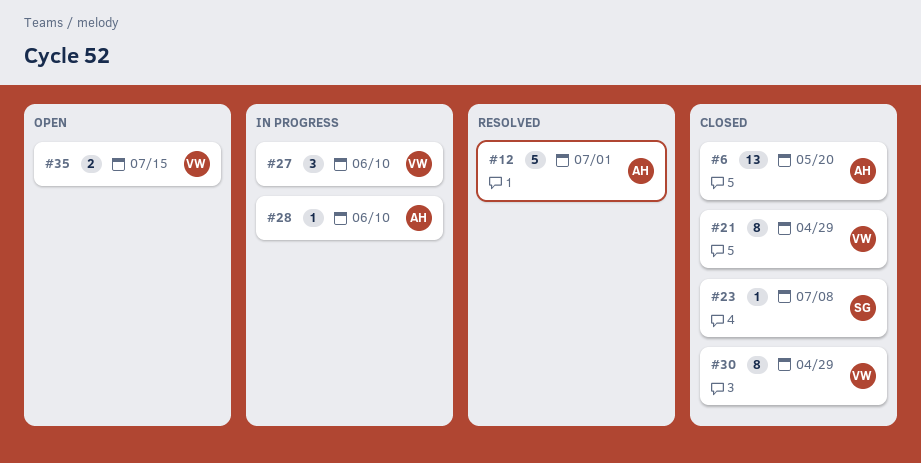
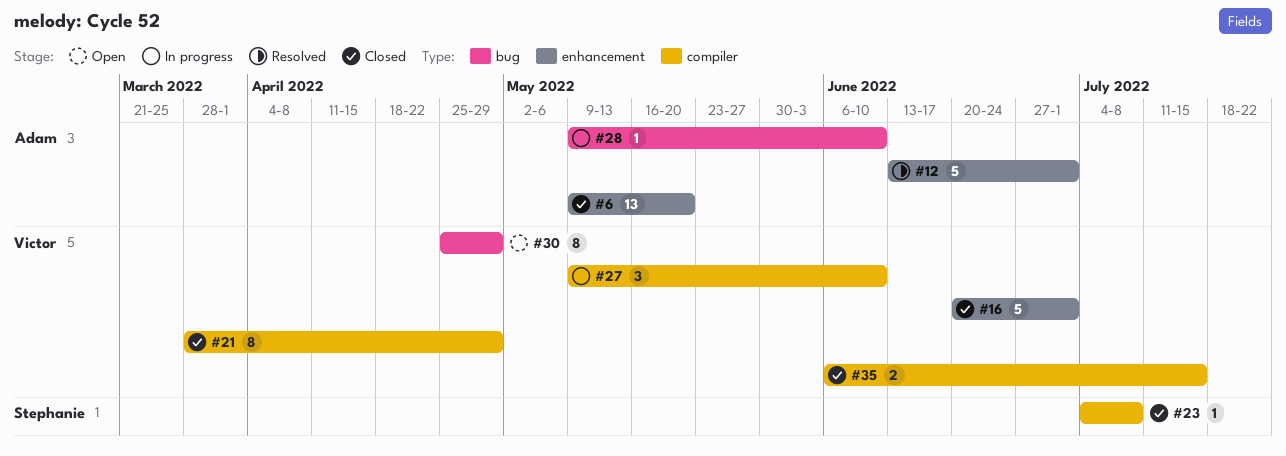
#16: none -> present
#30, status: Closed -> Open
#35, status: Open -> Closed

